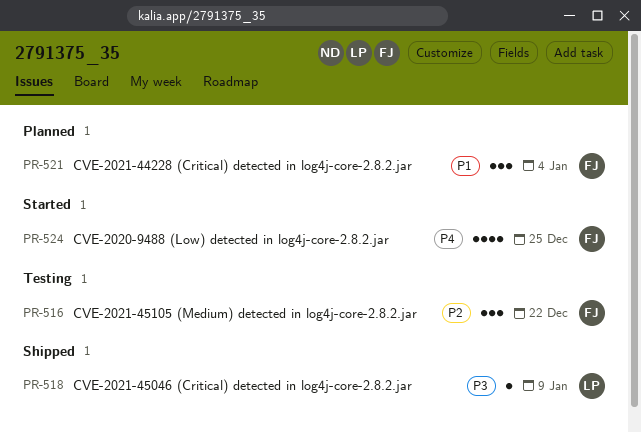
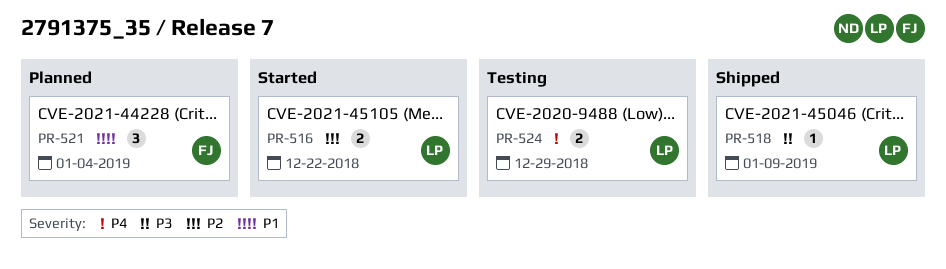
PR-516, status: Testing -> Started
PR-516, owner: FJ -> LP
PR-516, estimate: 3 -> 2
PR-524, status: Started -> Testing
PR-524, owner: FJ -> LP
PR-524, estimate: 4 -> 2
PR-524, due: Dec 25 -> Dec 29

